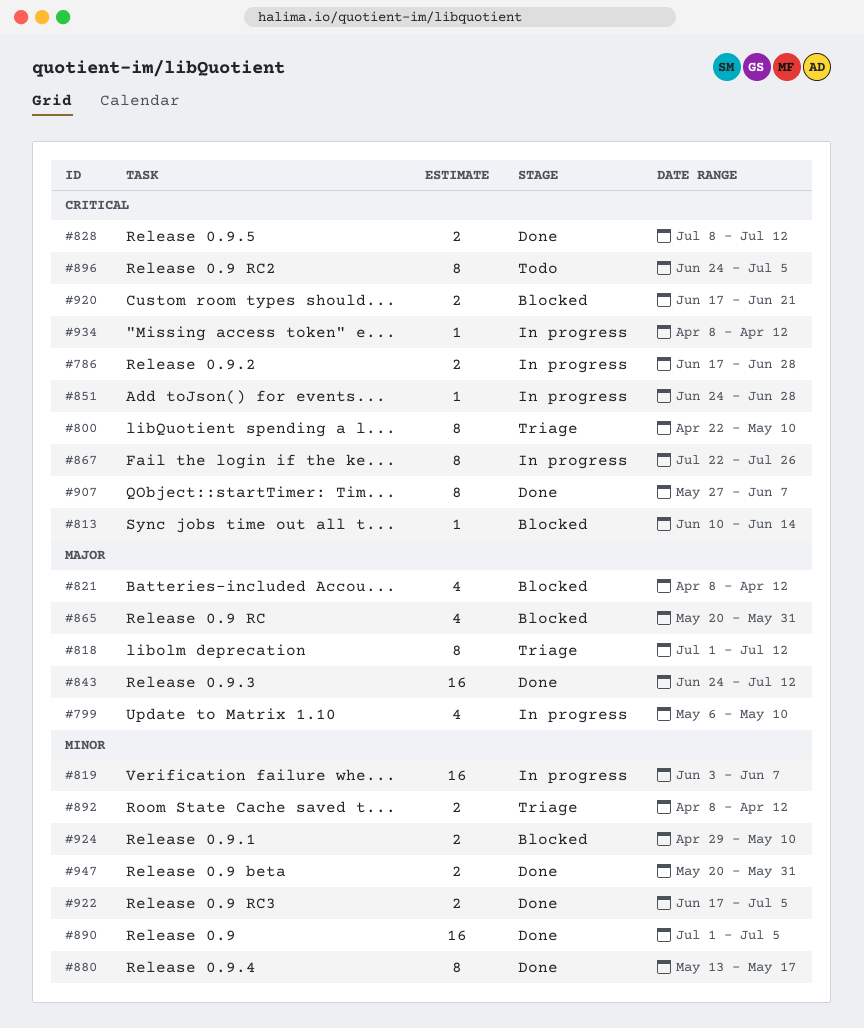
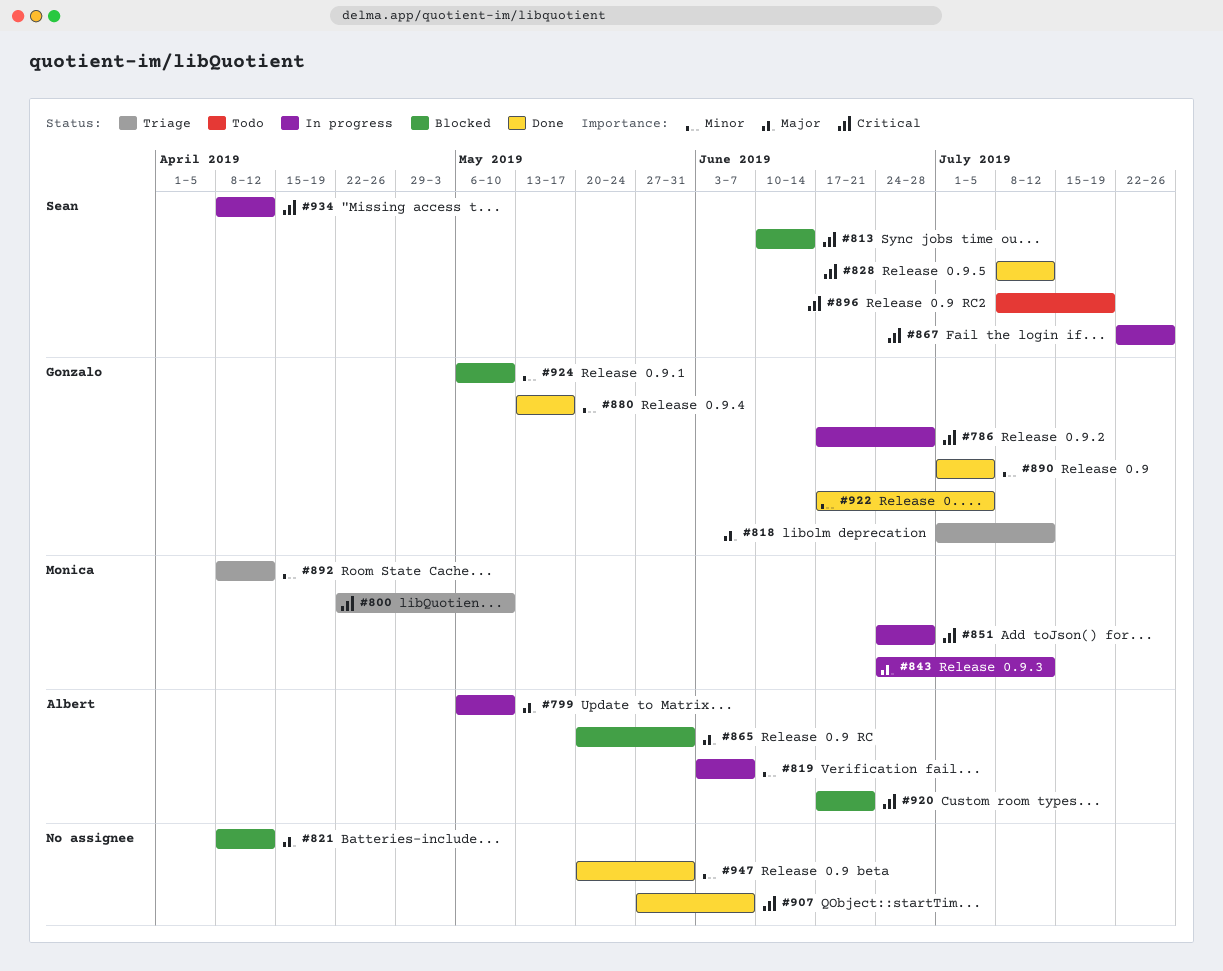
#843, status: Done -> In progress
#896, start: Jun 24 -> Jul 8
#896, due: Jul 5 -> Jul 19
#924, start: Apr 29 -> May 6

